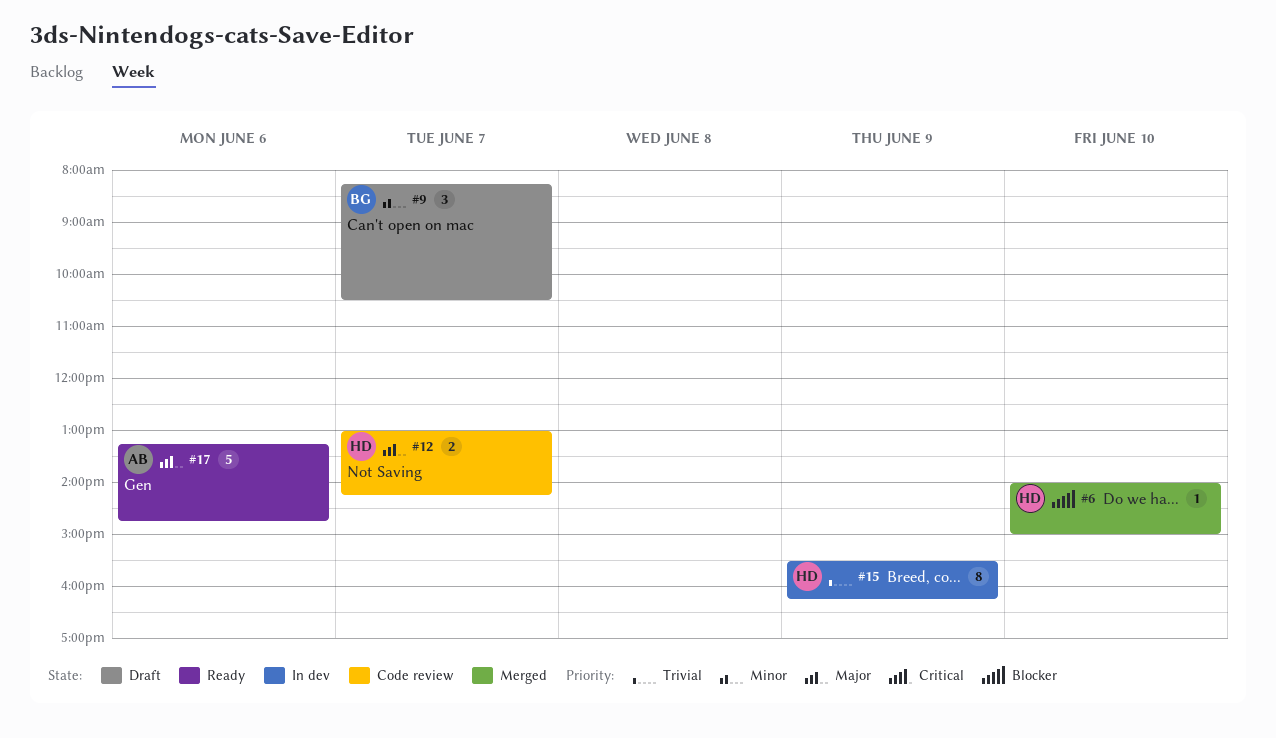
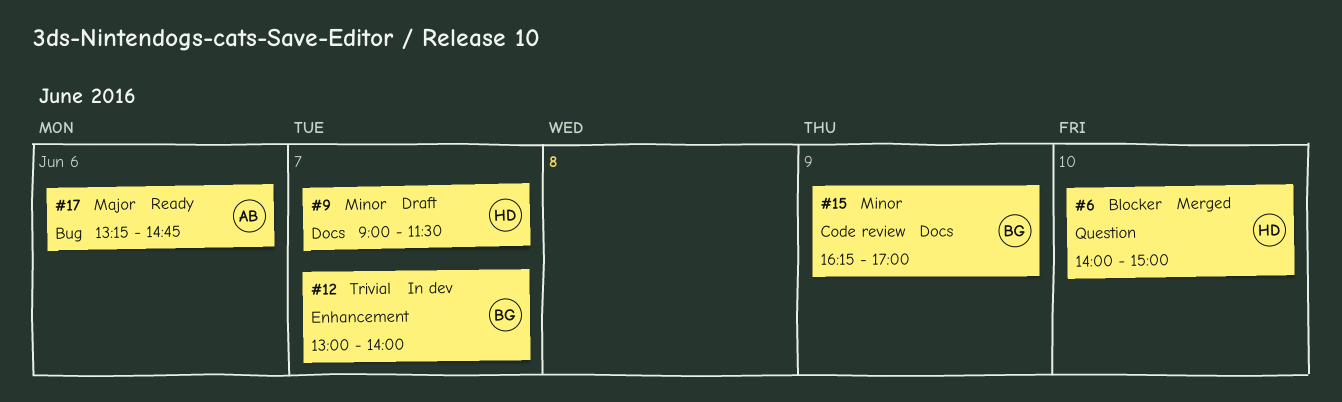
#9, owner: BG -> HD
#9, begins: 08:15 -> 09:00
#9, ends: 10:30 -> 11:30
#12, status: Code review -> In dev
#12, owner: HD -> BG
#12, priority: Major -> Trivial
#12, ends: 14:15 -> 14:00
#15, status: In dev -> Code review
#15, owner: HD -> BG
#15, priority: Trivial -> Minor
#15, begins: 15:30 -> 16:15
#15, ends: 16:15 -> 17:00

